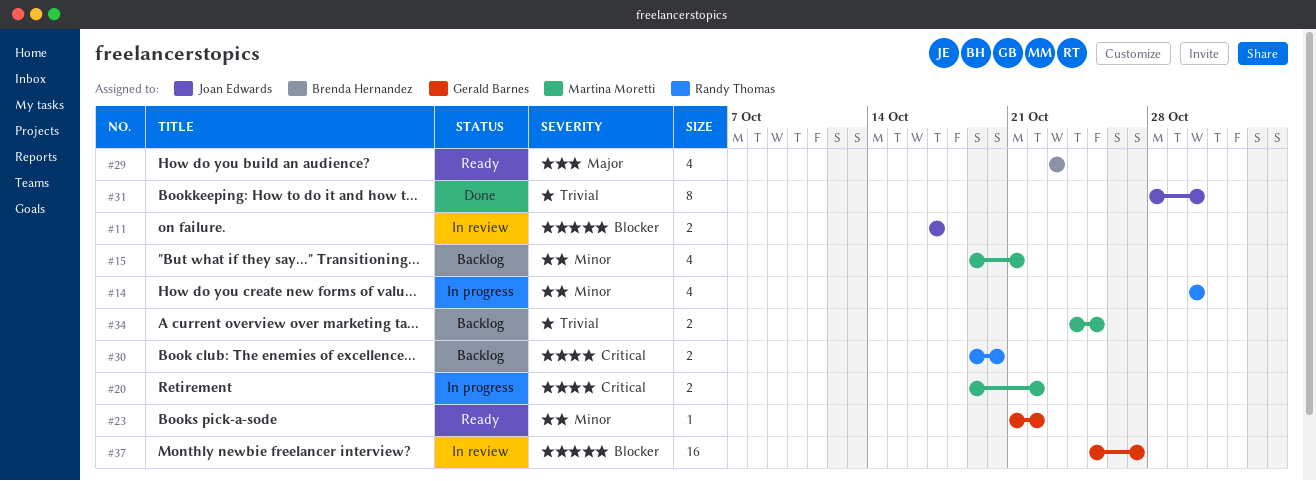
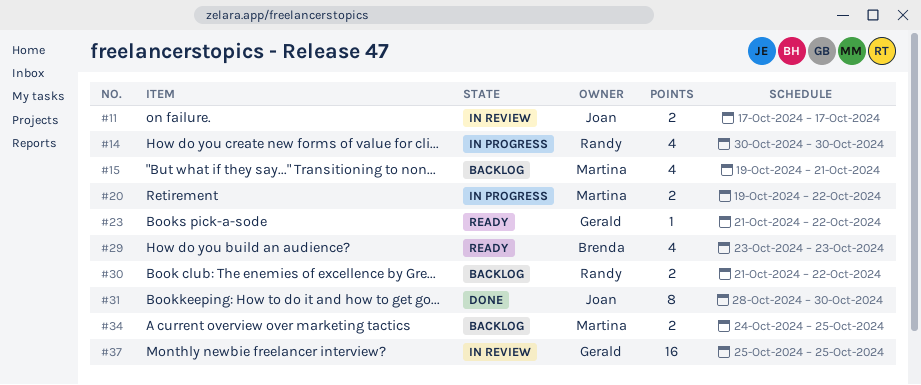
#30, start: Oct 19 -> Oct 21
#30, due: Oct 20 -> Oct 22
#37, due: Oct 27 -> Oct 25

